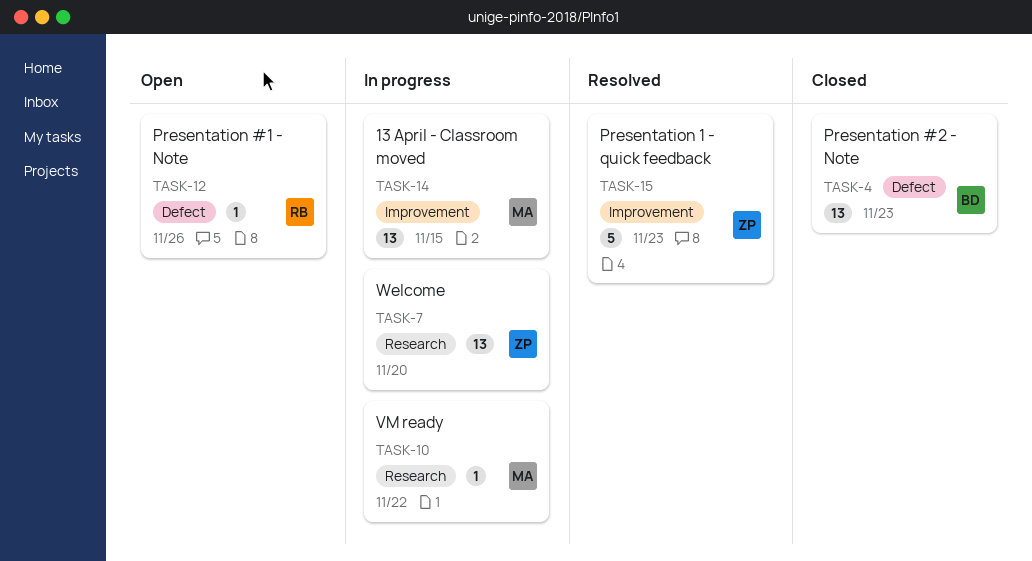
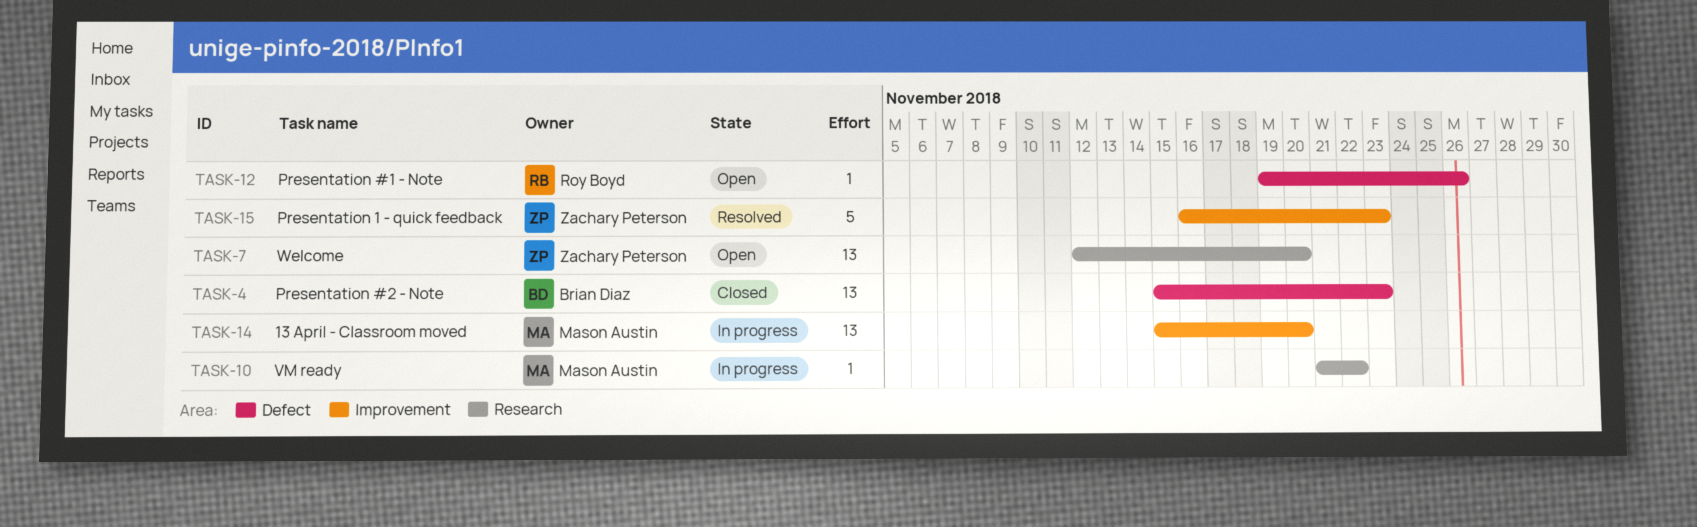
TASK-7, status: In progress -> Open
TASK-14, due: Nov 15 -> Nov 20

